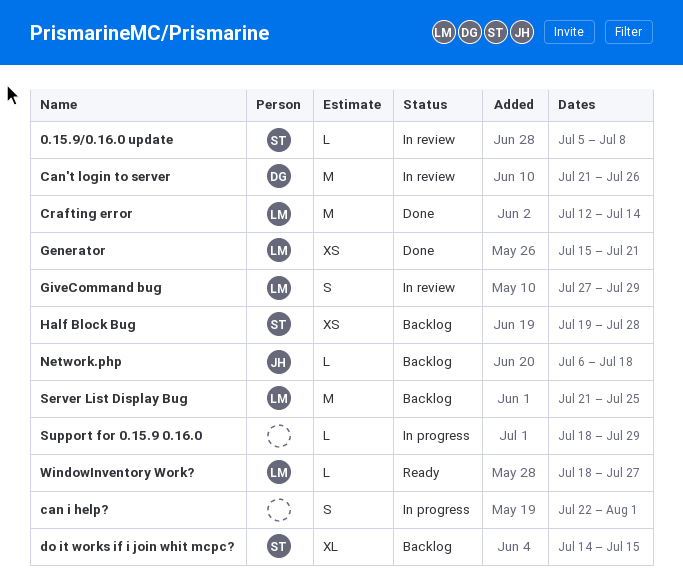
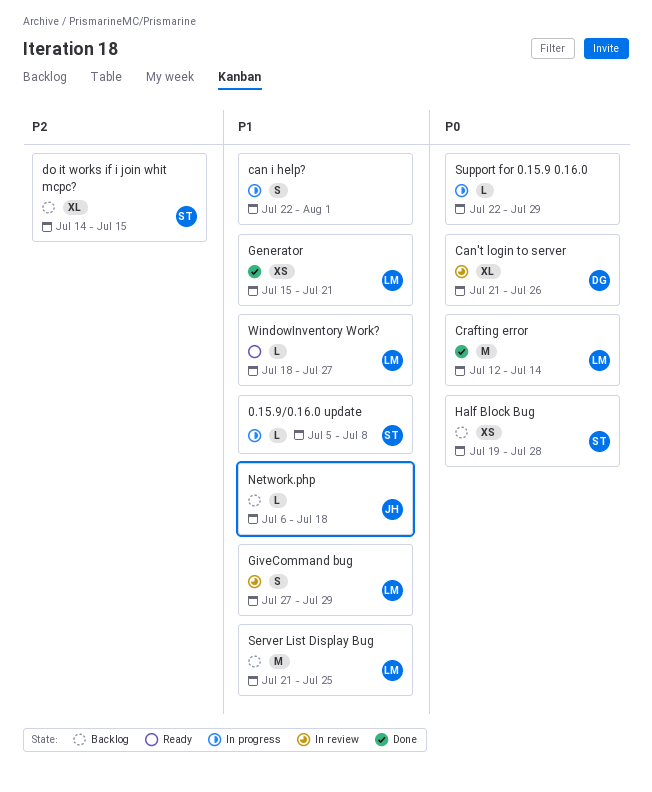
0.15.9/0.16.0 update, status: In review -> In progress
Can't login to server, estimate: M -> XL
Support for 0.15.9 0.16.0, start: Jul 18 -> Jul 22

